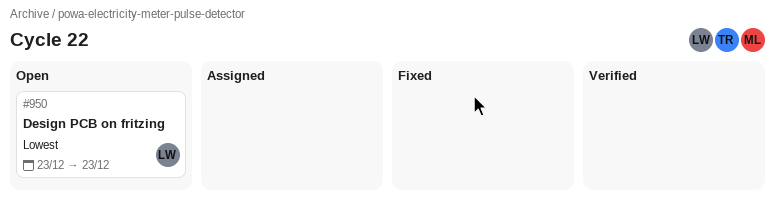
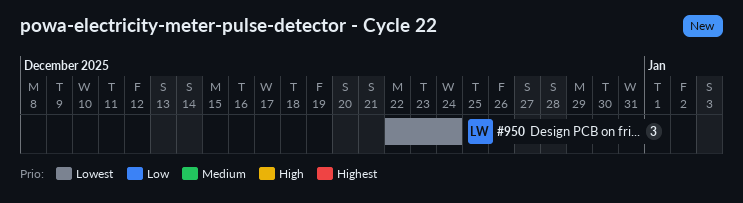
#950, start: Dec 23 -> Dec 22
#950, due: Dec 23 -> Dec 24

